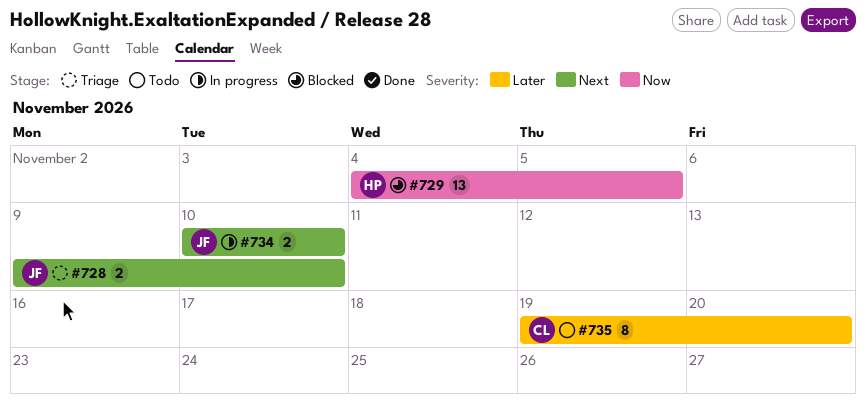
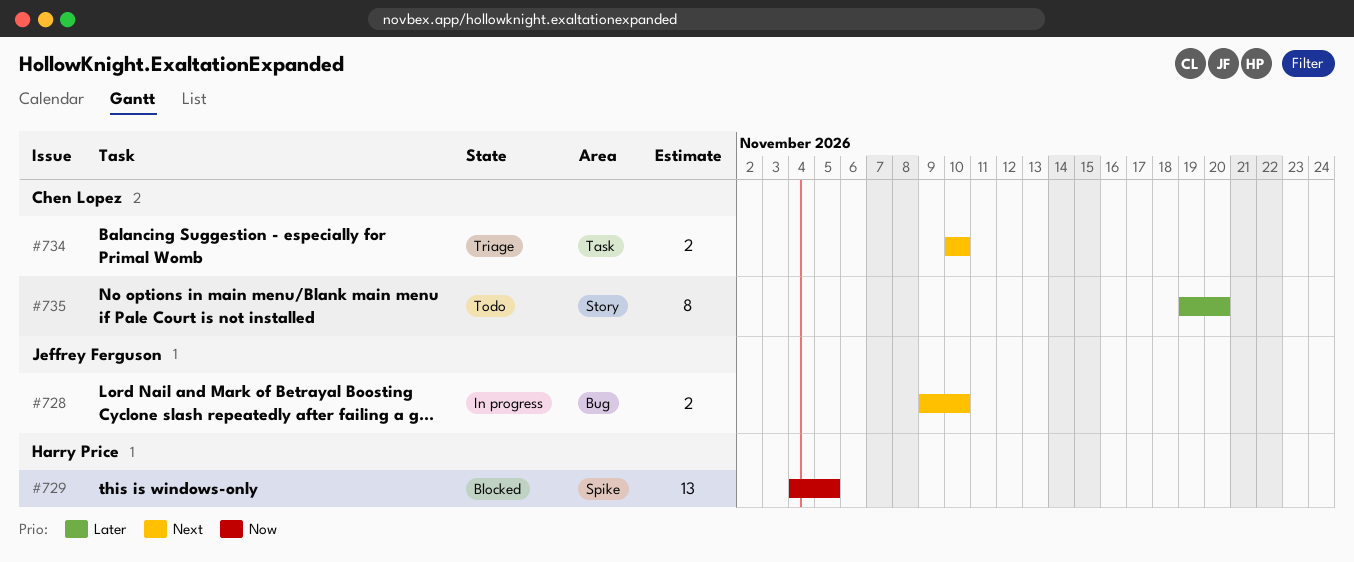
#728, status: Triage -> In progress
#734, status: In progress -> Triage
#734, owner: Jeffrey Ferguson -> Chen Lopez

